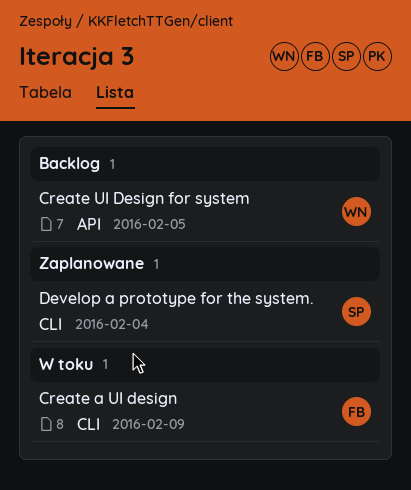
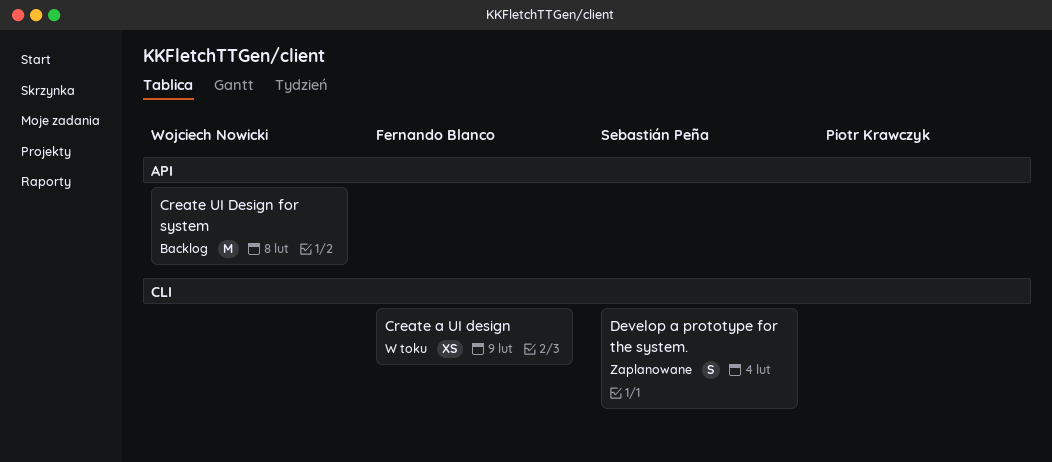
Create UI Design for system, due: Feb 5 -> Feb 8

